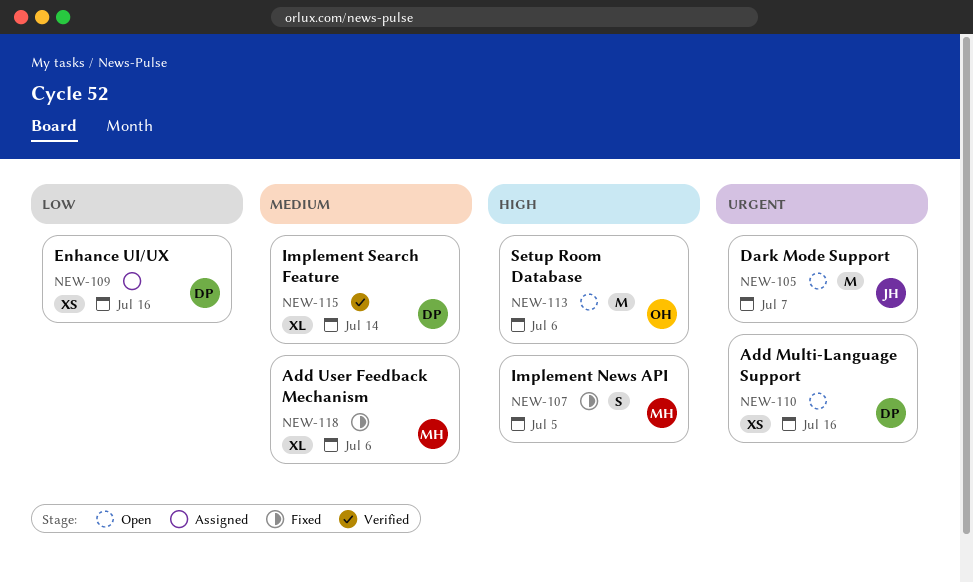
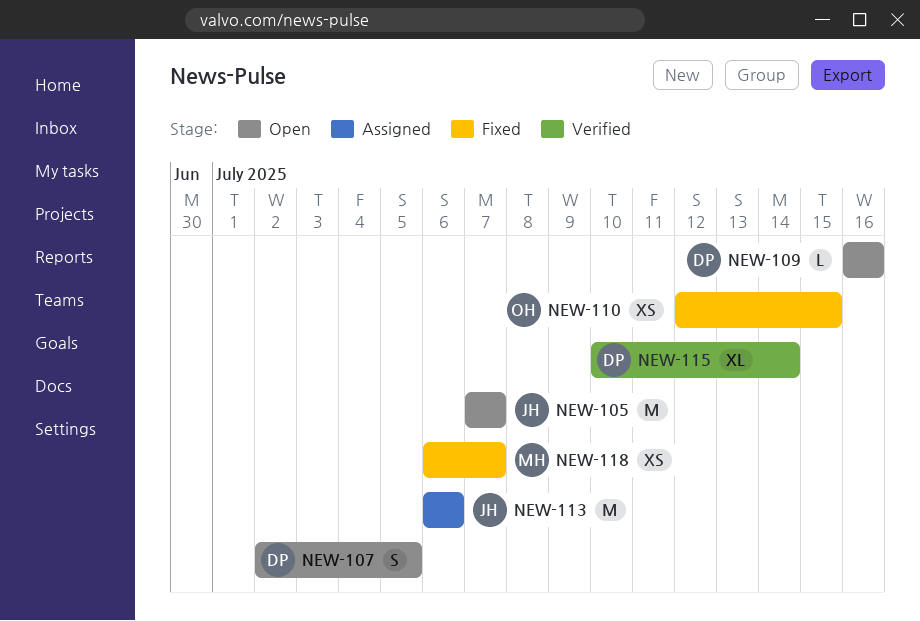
NEW-107, status: Fixed -> Open
NEW-107, owner: MH -> DP
NEW-109, status: Assigned -> Open
NEW-109, estimate: XS -> L
NEW-110, status: Open -> Fixed
NEW-110, owner: DP -> OH
NEW-110, due: Jul 16 -> Jul 15
NEW-113, status: Open -> Assigned
NEW-113, owner: OH -> JH
NEW-118, estimate: XL -> XS
NEW-118, due: Jul 6 -> Jul 7

